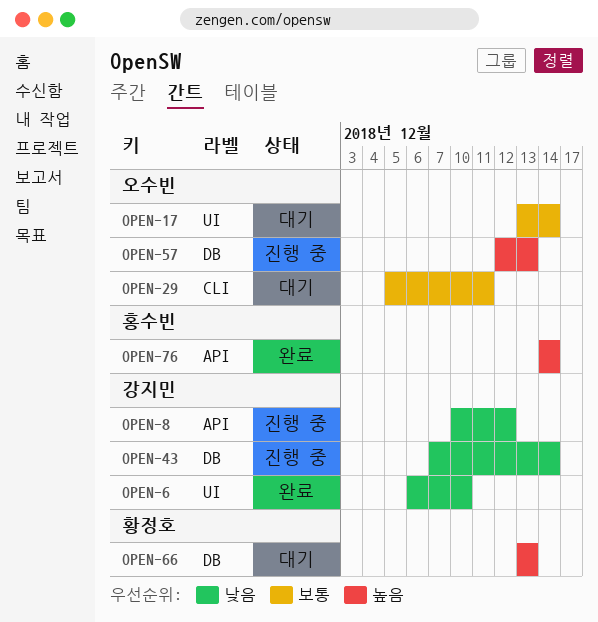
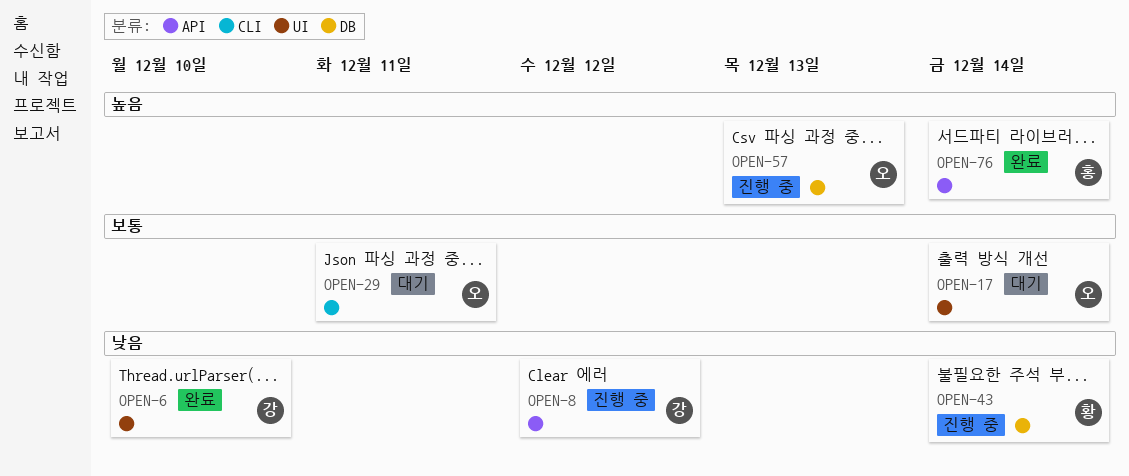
OPEN-43, owner: 강지민 -> 황정호
OPEN-66: present -> none

